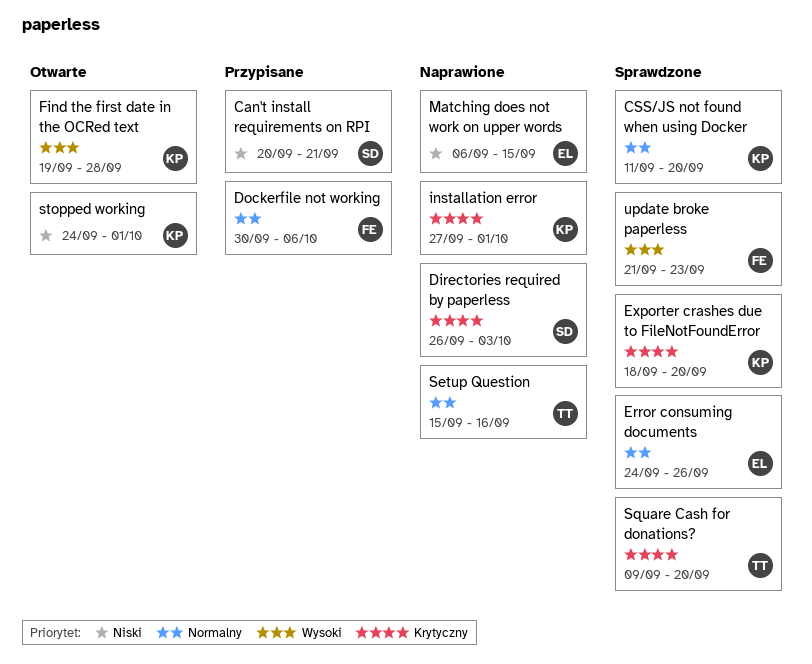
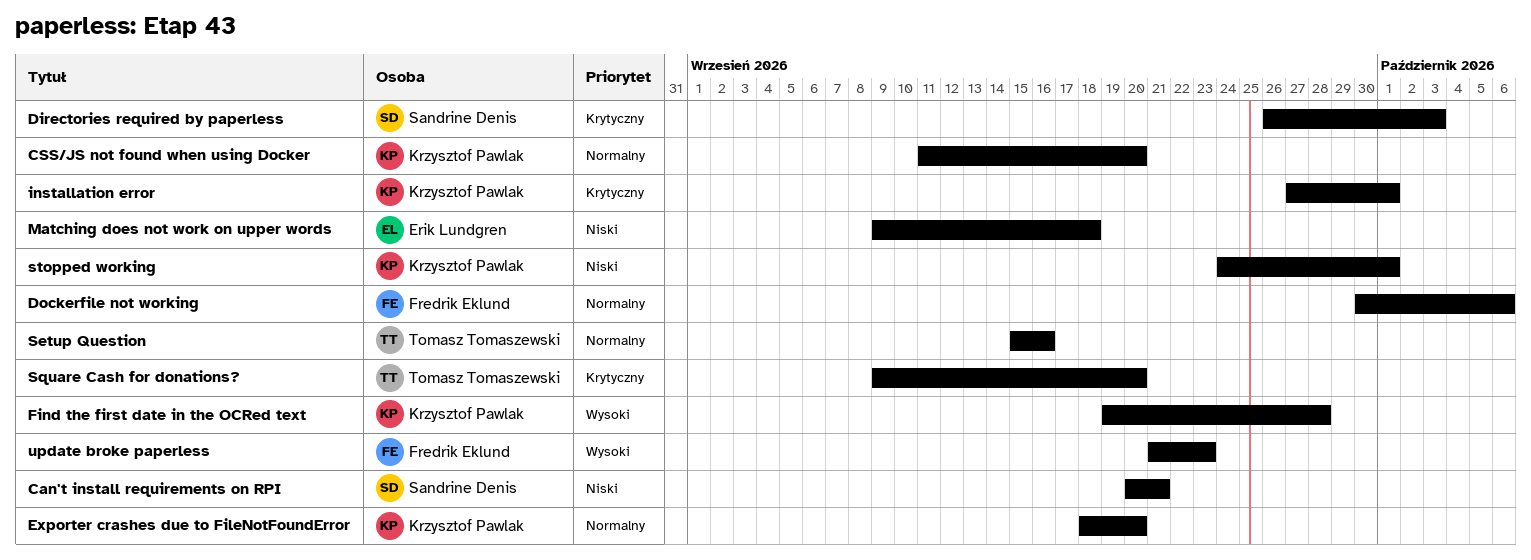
Error consuming documents: present -> none
Exporter crashes due to FileNotFoundError, priority: Krytyczny -> Normalny
Matching does not work on upper words, start: Sep 6 -> Sep 9
Matching does not work on upper words, due: Sep 15 -> Sep 18

